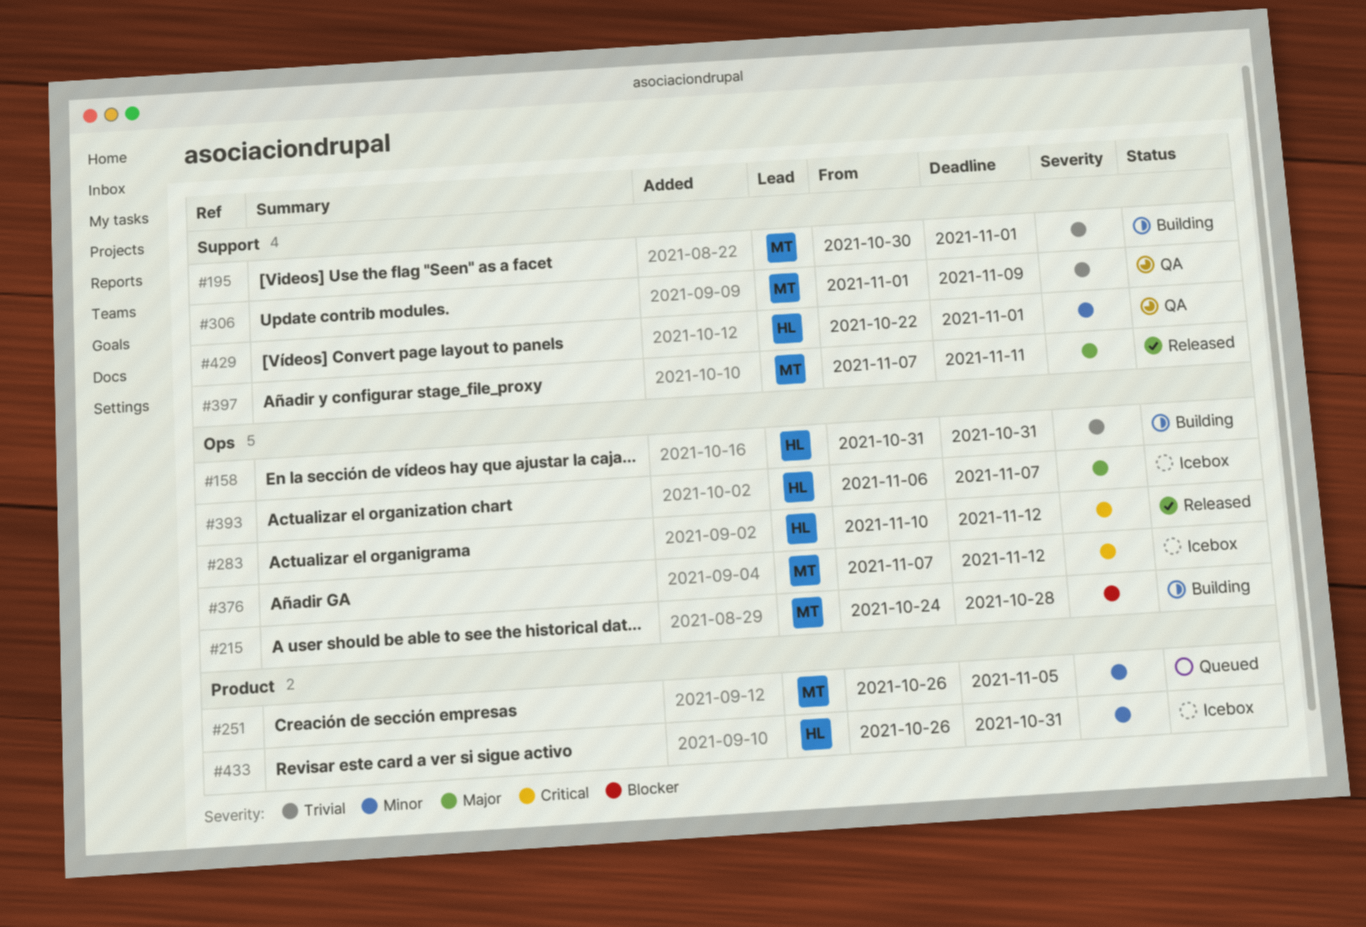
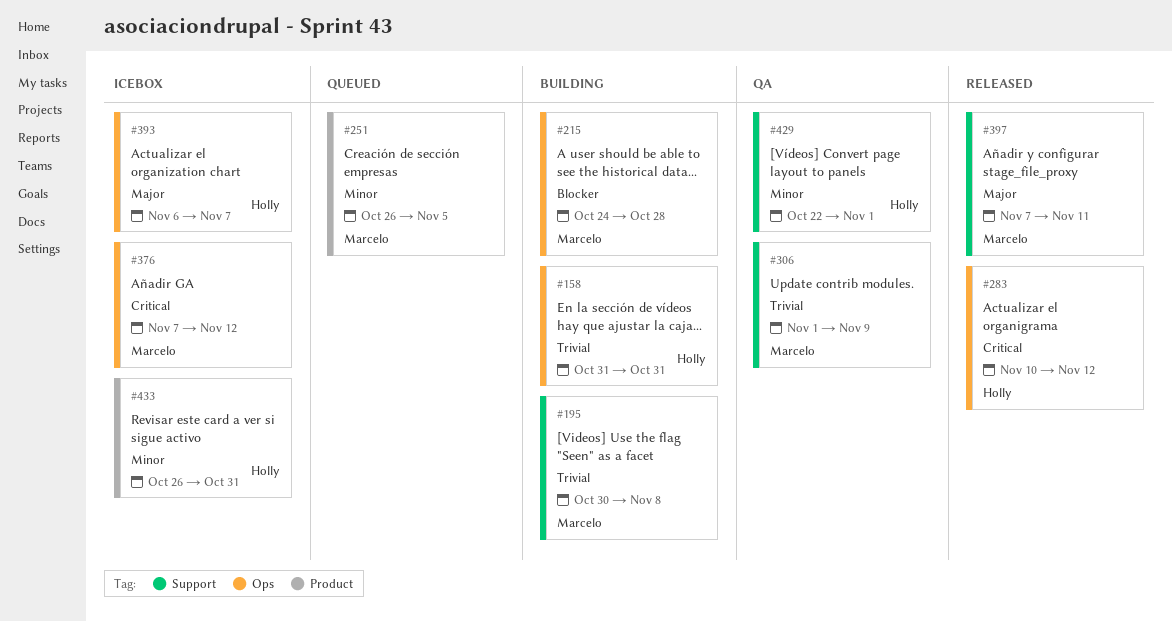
#195, due: Nov 1 -> Nov 8

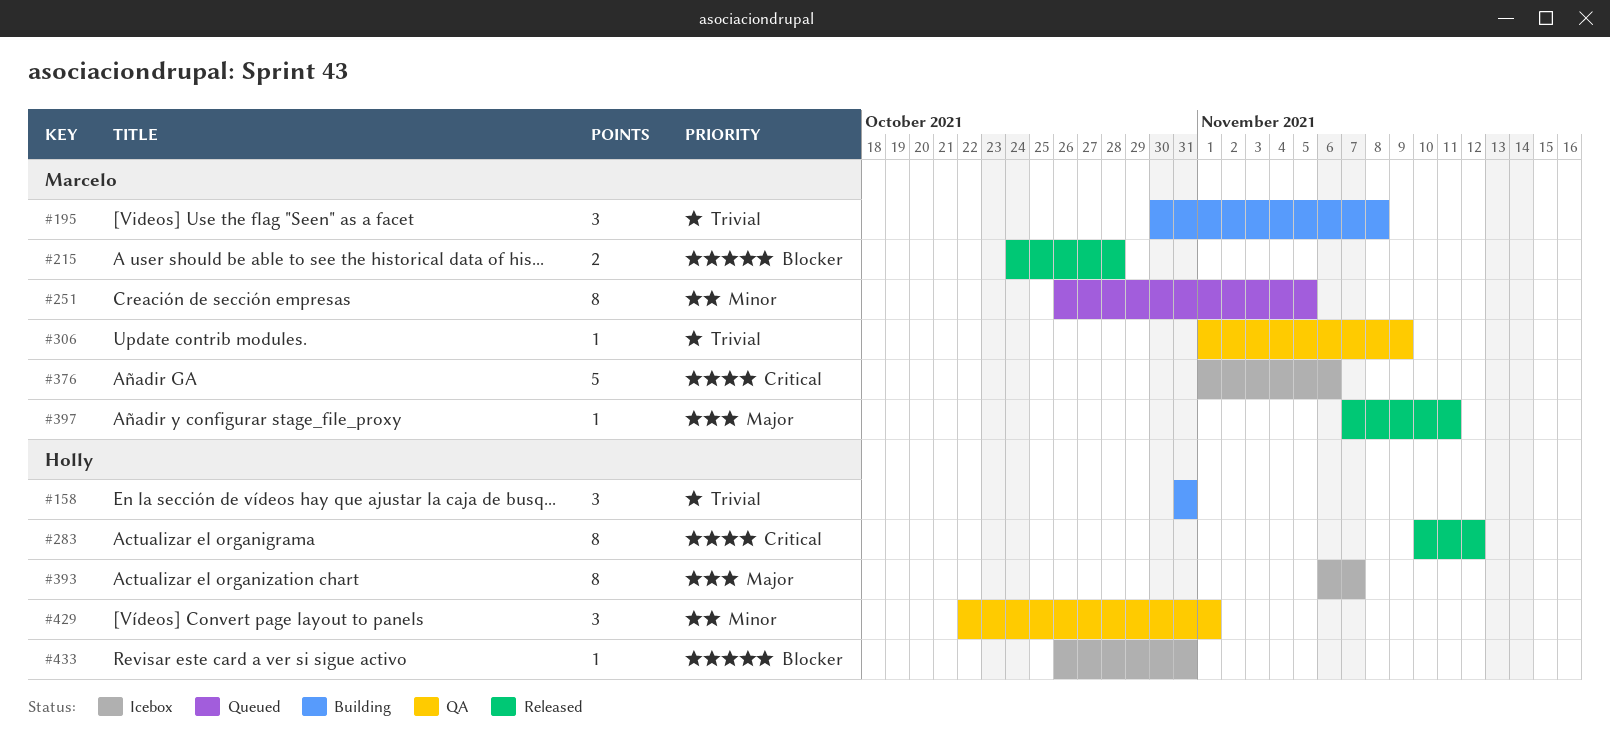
#215, status: Building -> Released
#376, start: Nov 7 -> Nov 1
#376, due: Nov 12 -> Nov 6
#433, priority: Minor -> Blocker

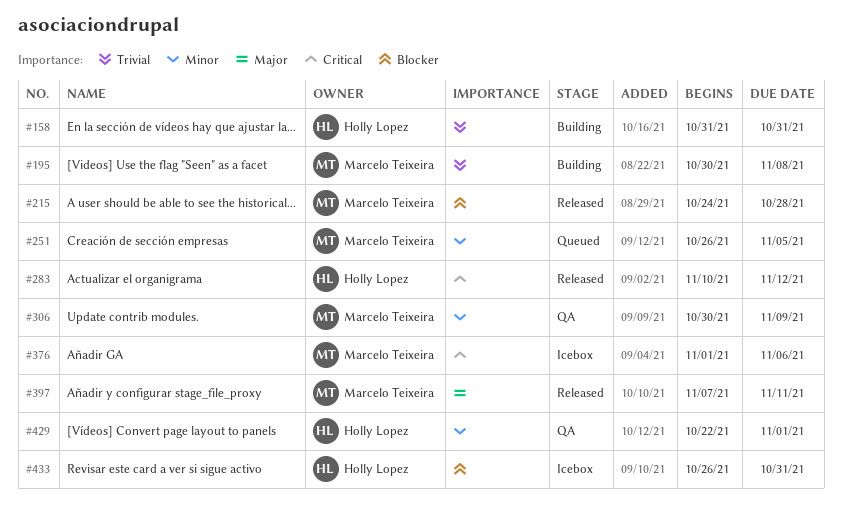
#306, priority: Trivial -> Minor
#306, start: Nov 1 -> Oct 30
#393: present -> none

